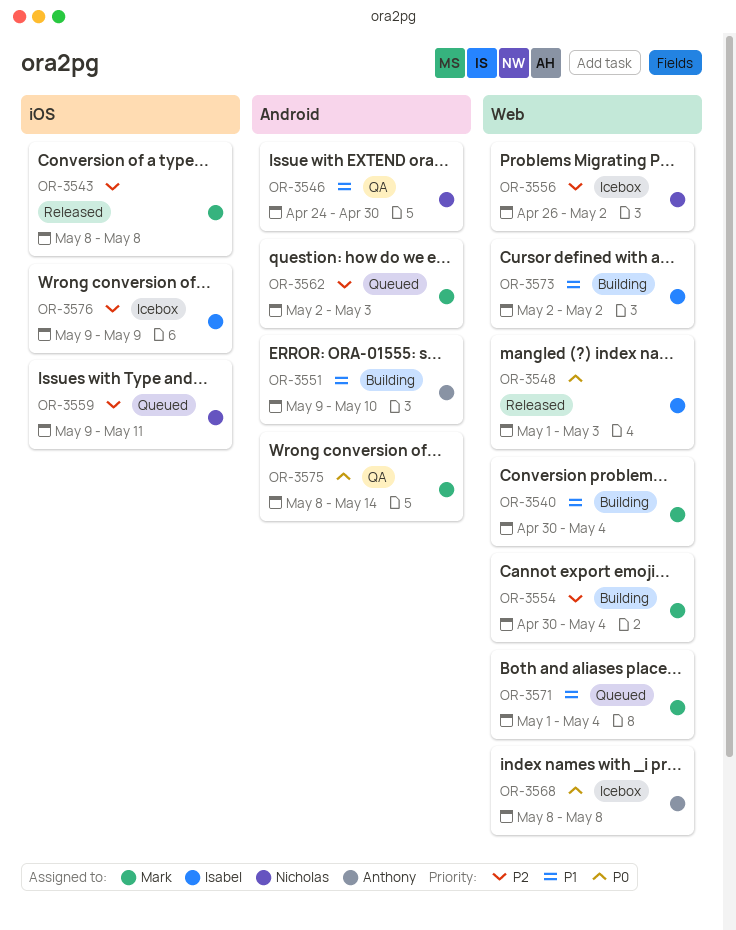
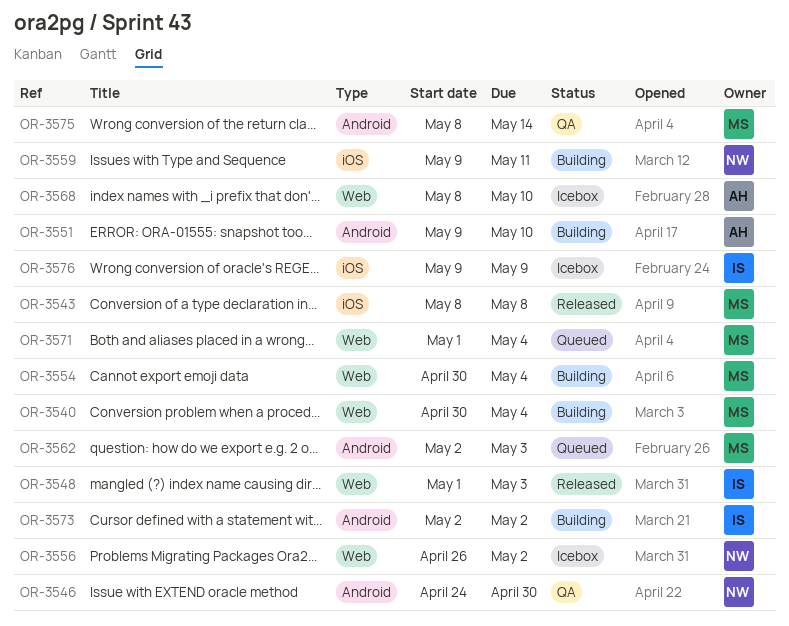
OR-3559, status: Queued -> Building
OR-3568, due: May 8 -> May 10
OR-3573, label: Web -> Android

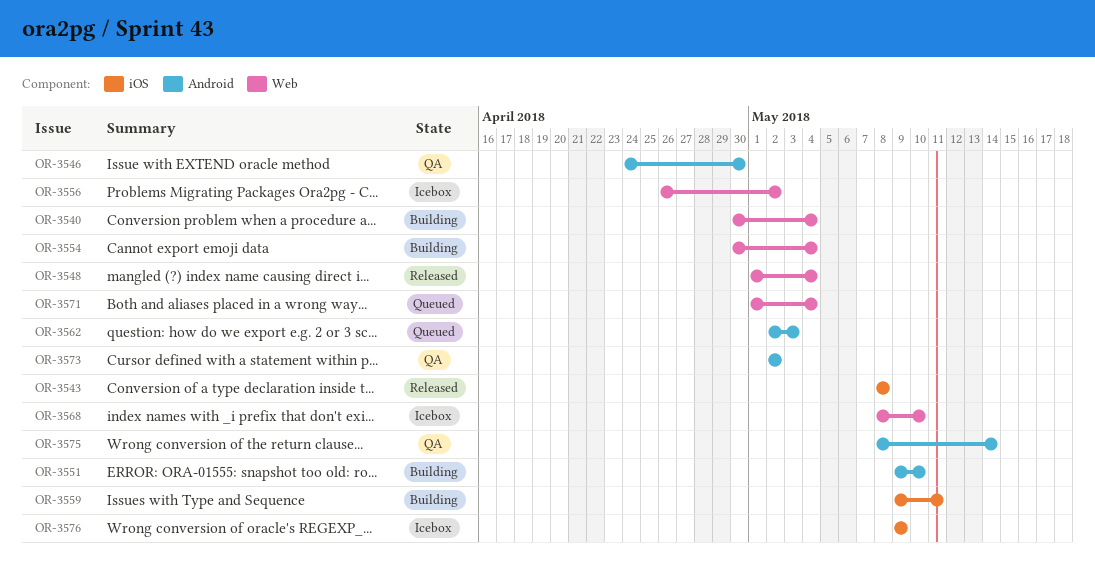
OR-3548, due: May 3 -> May 4
OR-3573, status: Building -> QA

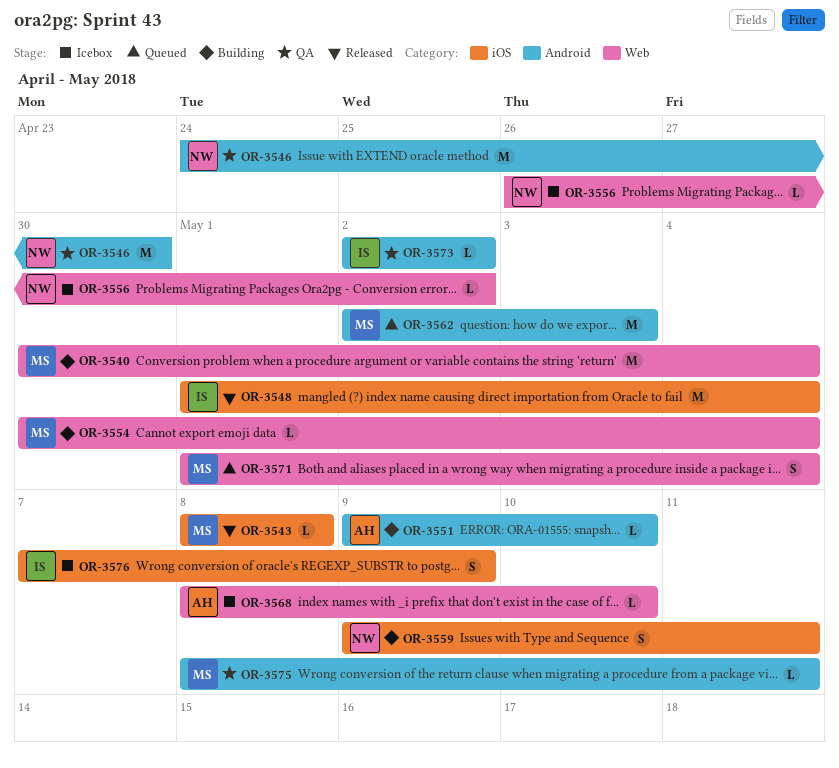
OR-3548, label: Web -> iOS
OR-3575, due: May 14 -> May 11
OR-3576, start: May 9 -> May 7

